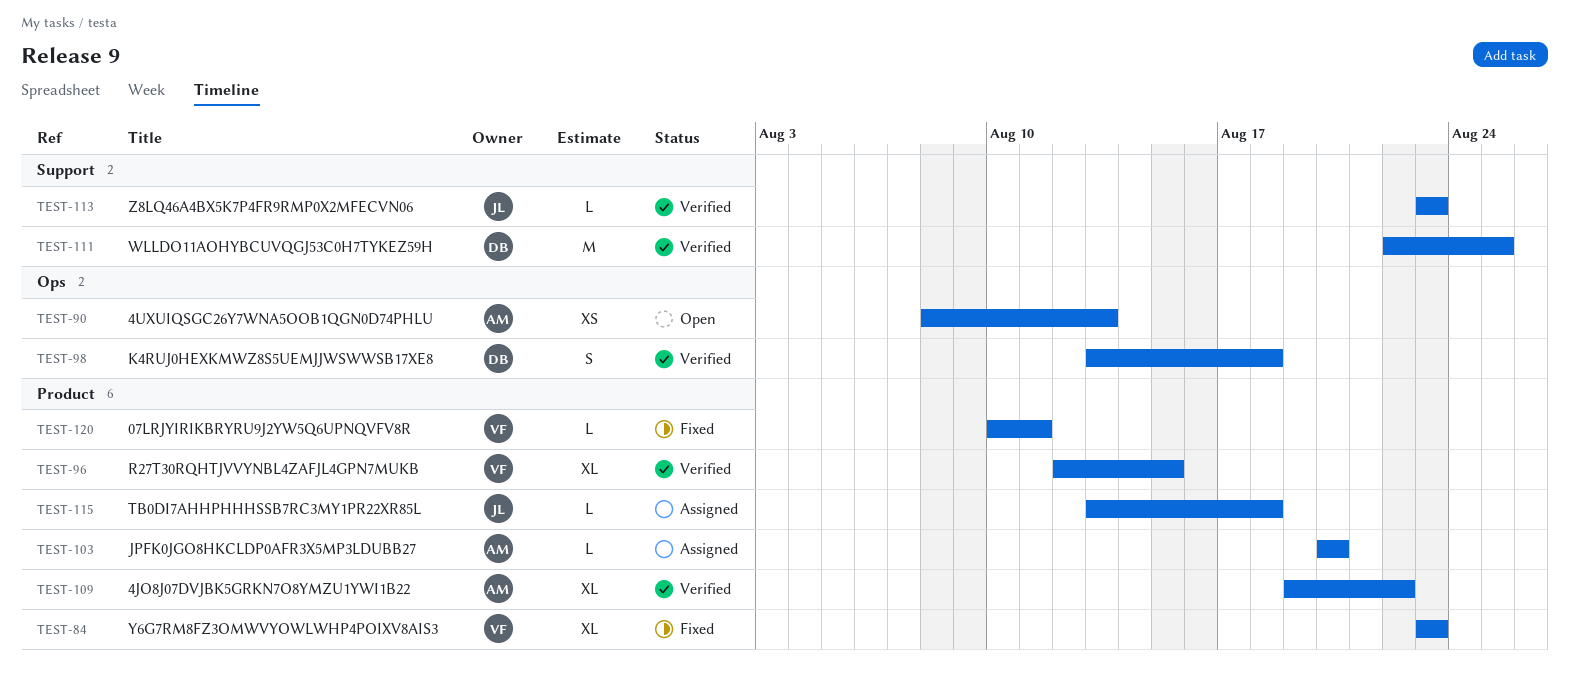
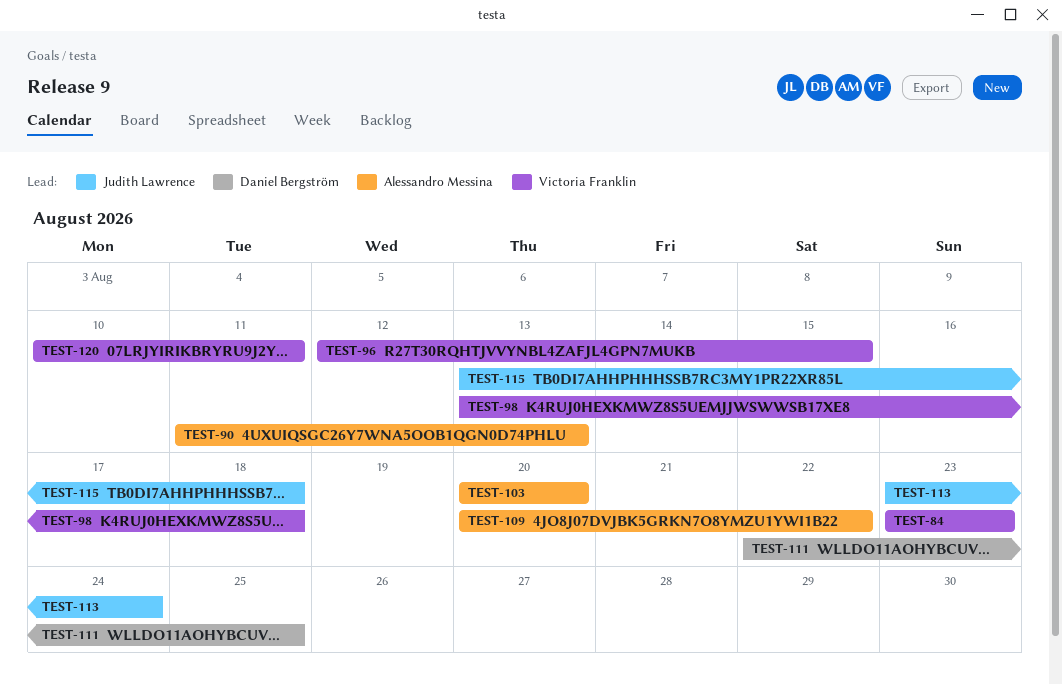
TEST-90, start: Aug 8 -> Aug 11
TEST-98, owner: Daniel Bergström -> Victoria Franklin
TEST-109, start: Aug 19 -> Aug 20
TEST-113, due: Aug 23 -> Aug 24

